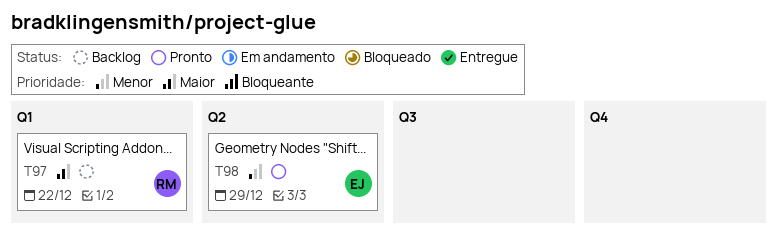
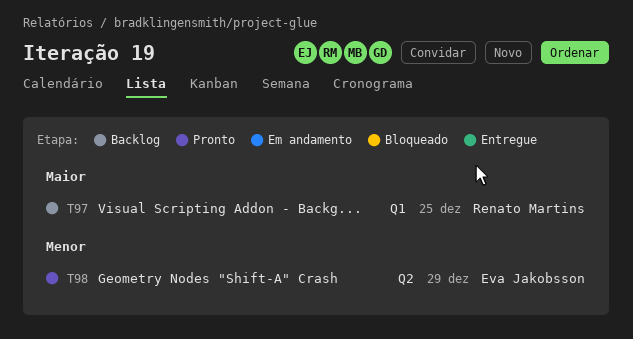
T97, due: Dec 22 -> Dec 25

